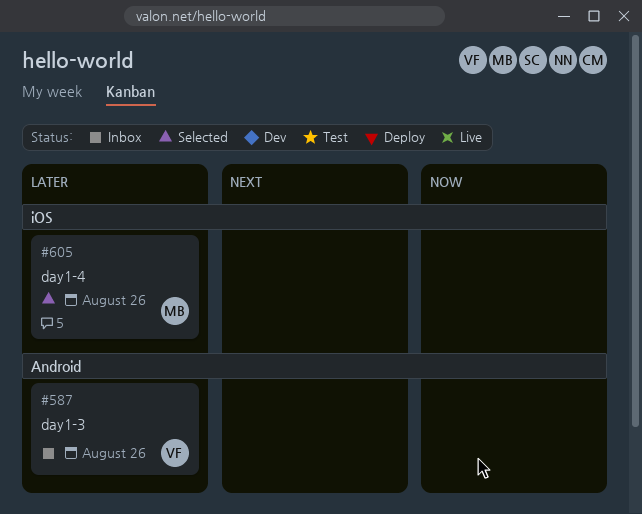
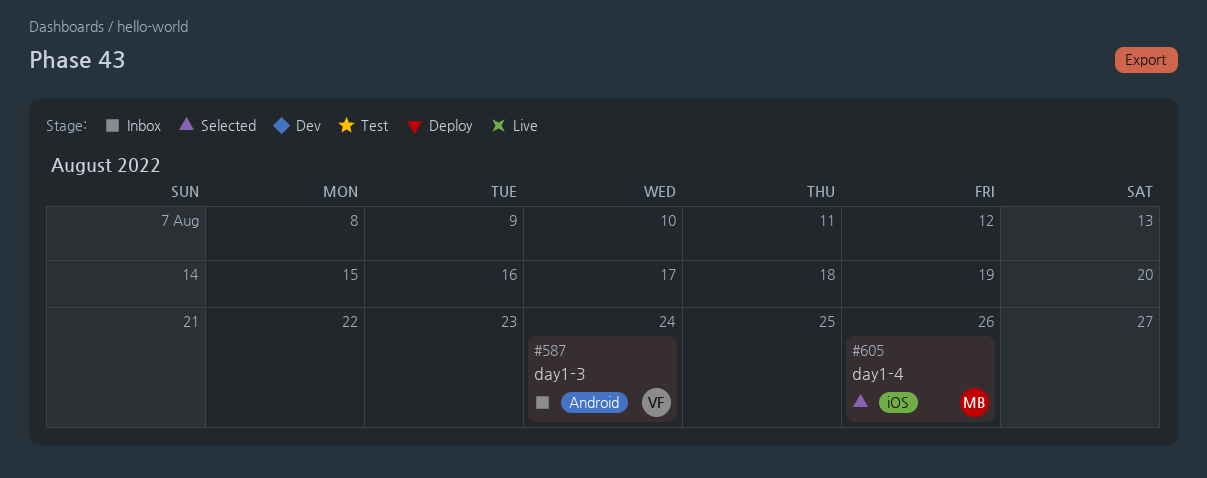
#587, due: Aug 26 -> Aug 24

